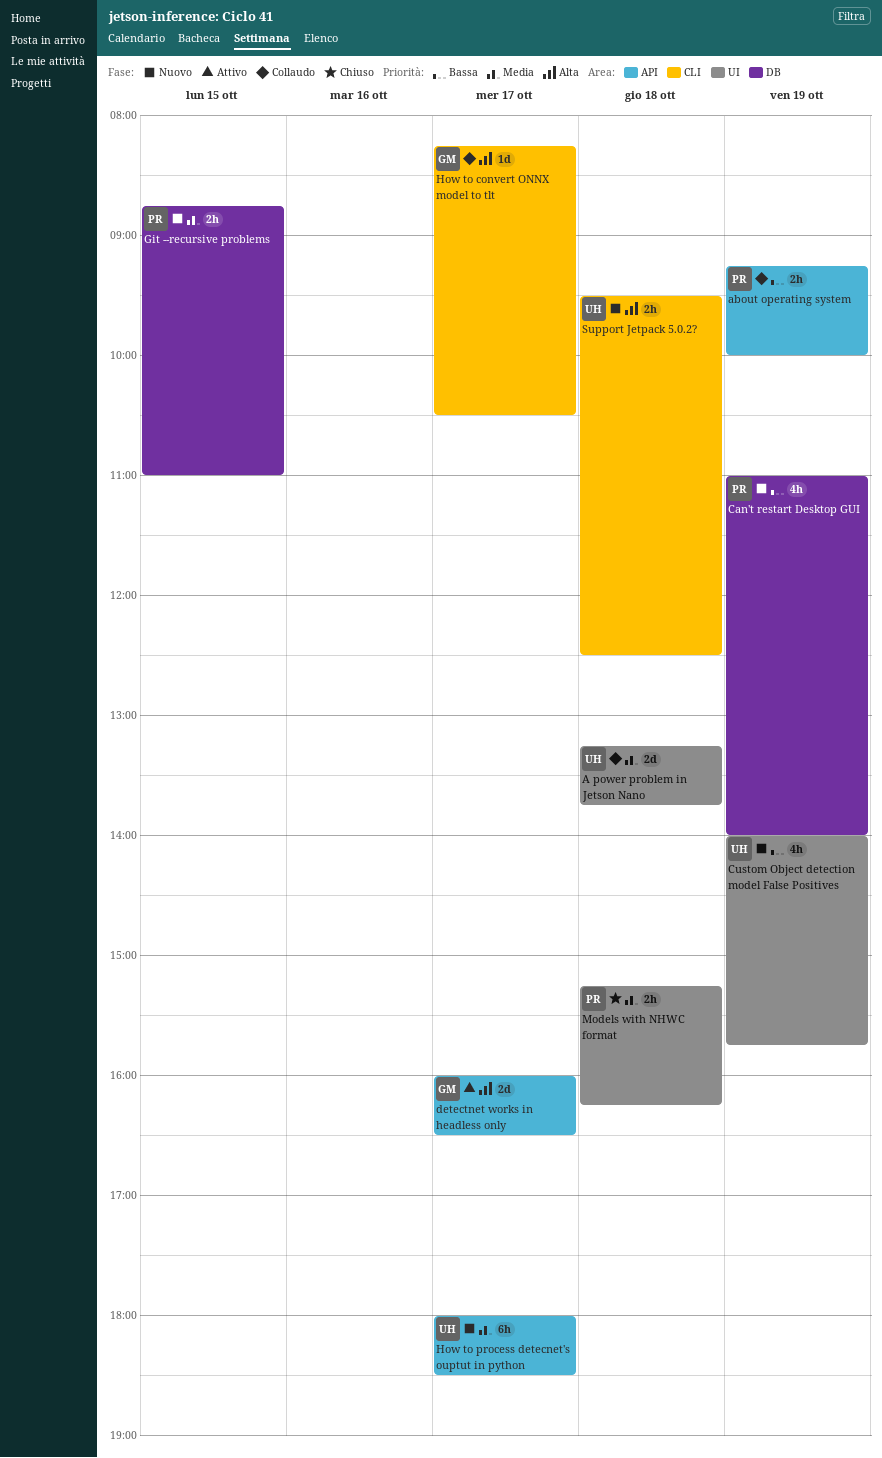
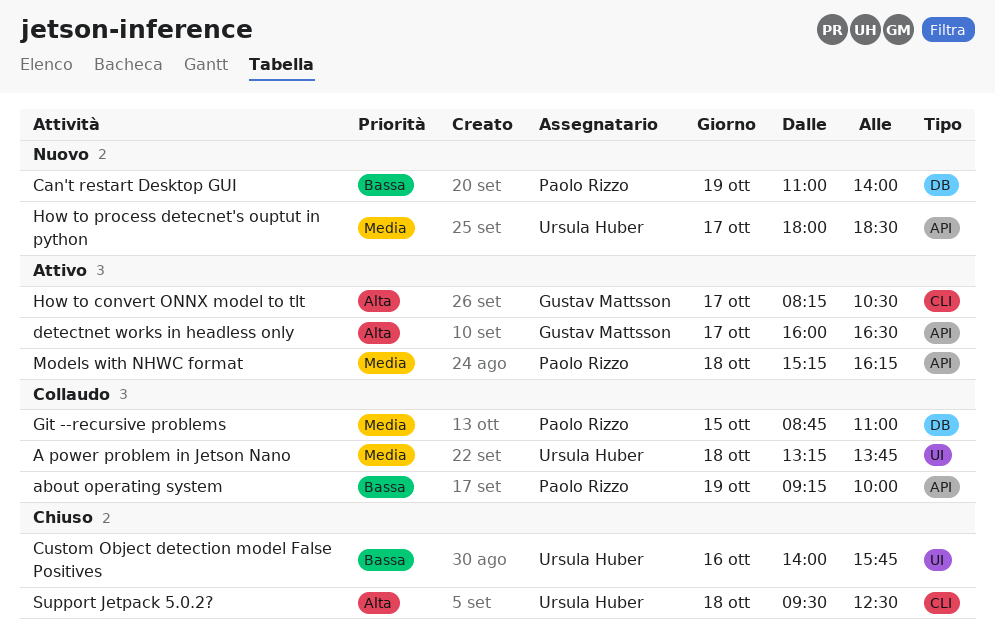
Custom Object detection model False Positives, status: Nuovo -> Chiuso
Custom Object detection model False Positives, day: Oct 19 -> Oct 16
Git --recursive problems, status: Nuovo -> Collaudo
How to convert ONNX model to tlt, status: Collaudo -> Attivo
Models with NHWC format, status: Chiuso -> Attivo
Models with NHWC format, label: UI -> API
Support Jetpack 5.0.2?, status: Nuovo -> Chiuso

